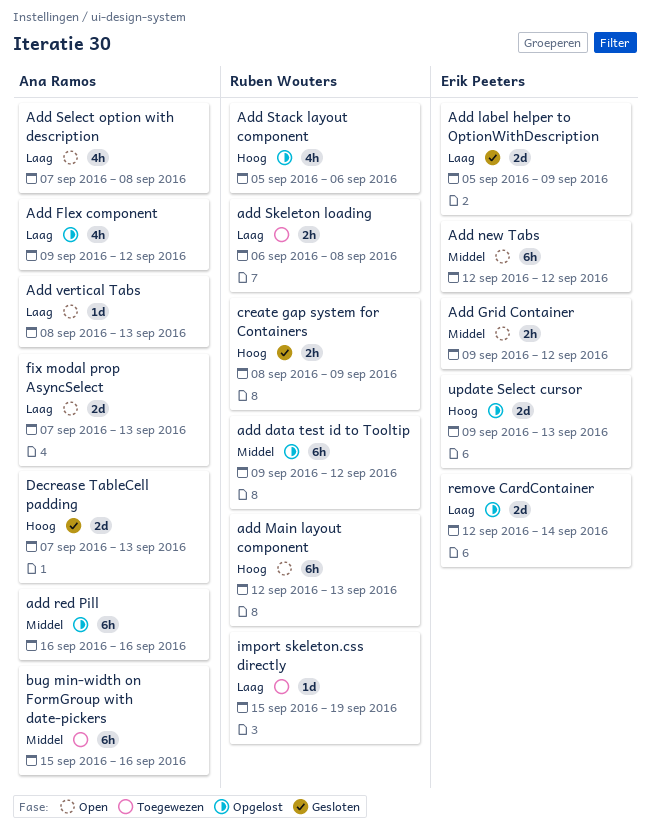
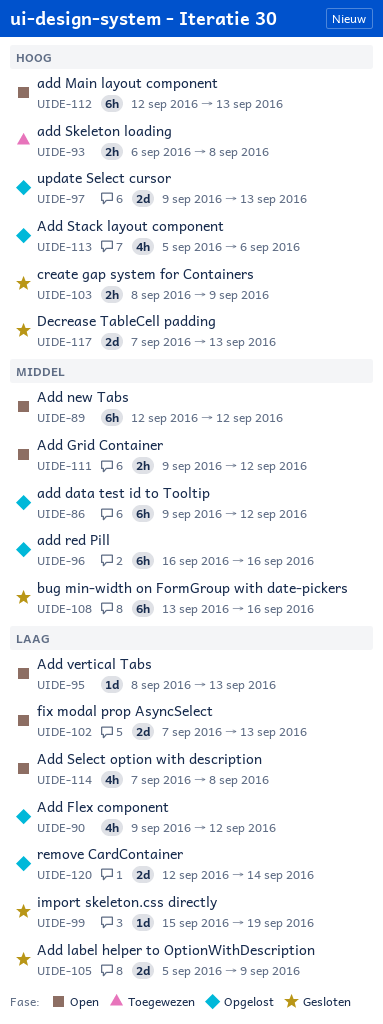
add Skeleton loading, priority: Laag -> Hoog
bug min-width on FormGroup with date-pickers, status: Toegewezen -> Gesloten
bug min-width on FormGroup with date-pickers, start: Sep 15 -> Sep 13
import skeleton.css directly, status: Toegewezen -> Gesloten

